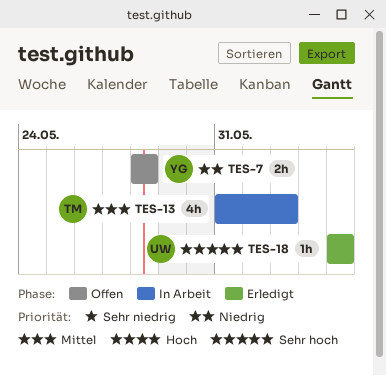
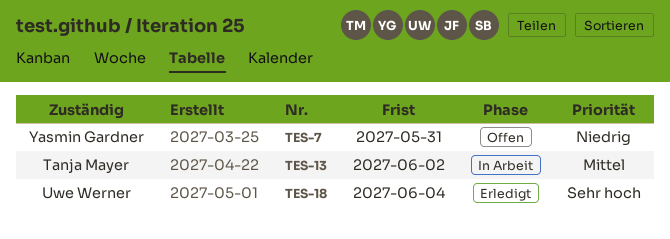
TES-7, due: May 28 -> May 31

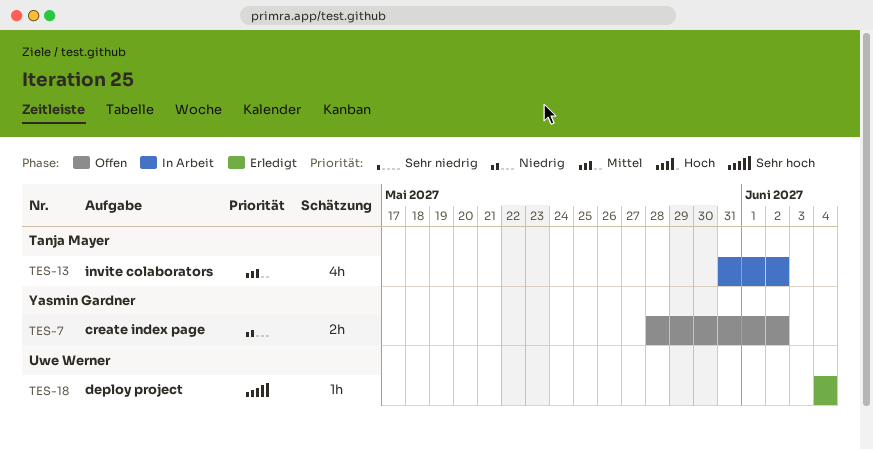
TES-7, due: May 31 -> Jun 2

